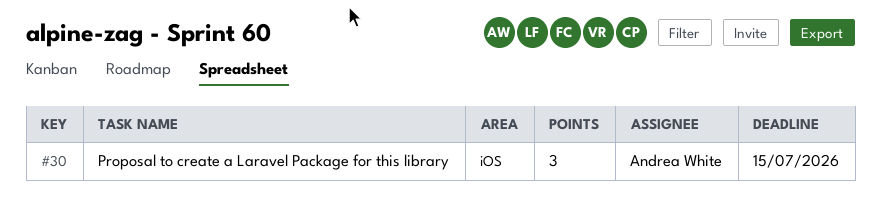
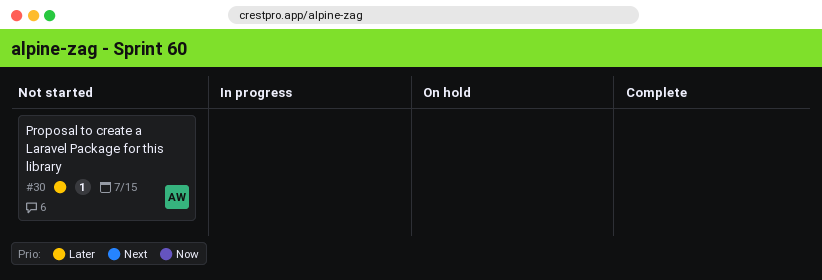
#30, estimate: 3 -> 1

